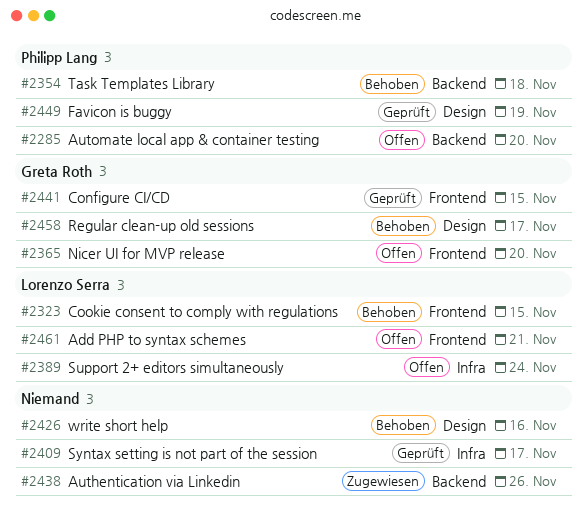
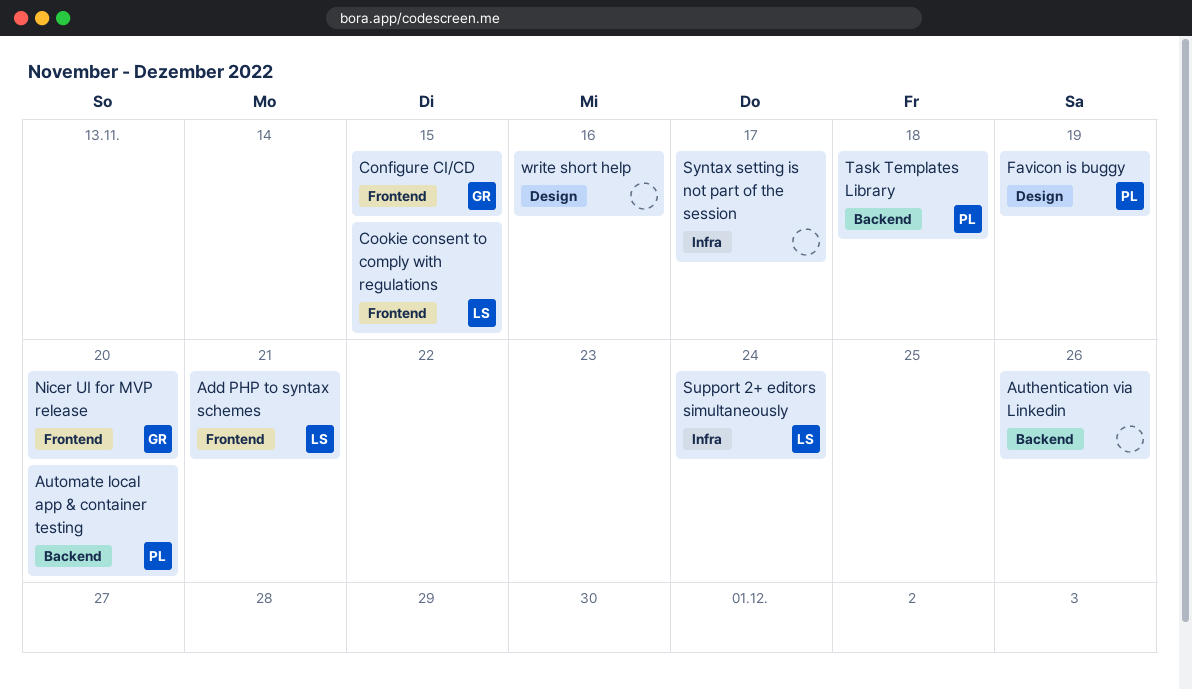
Regular clean-up old sessions: present -> none

